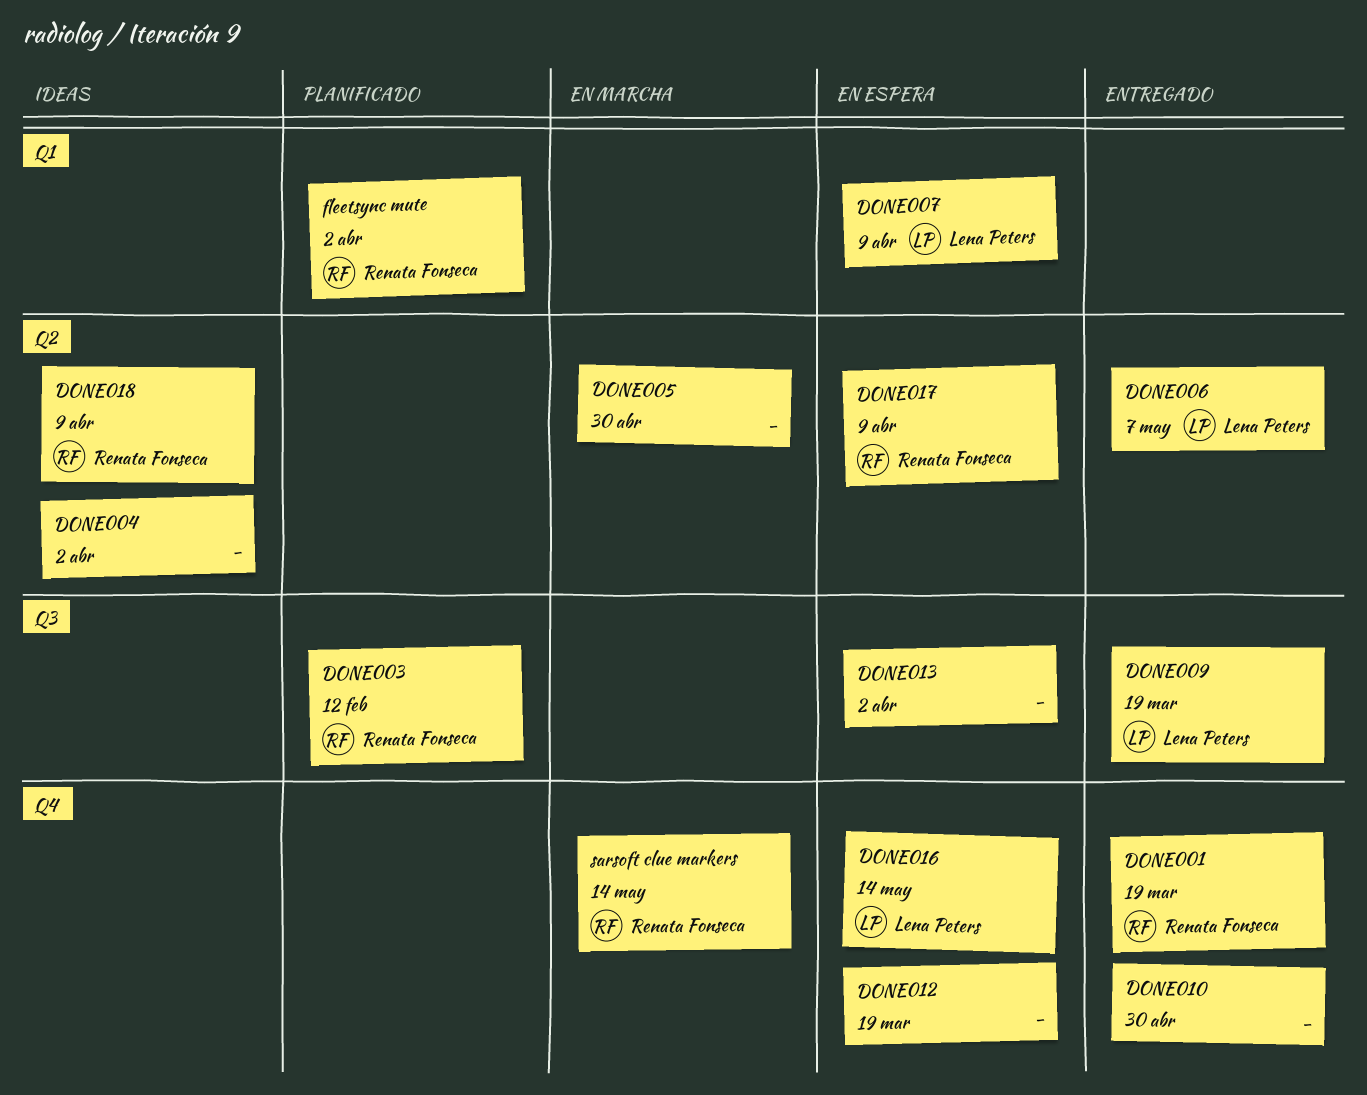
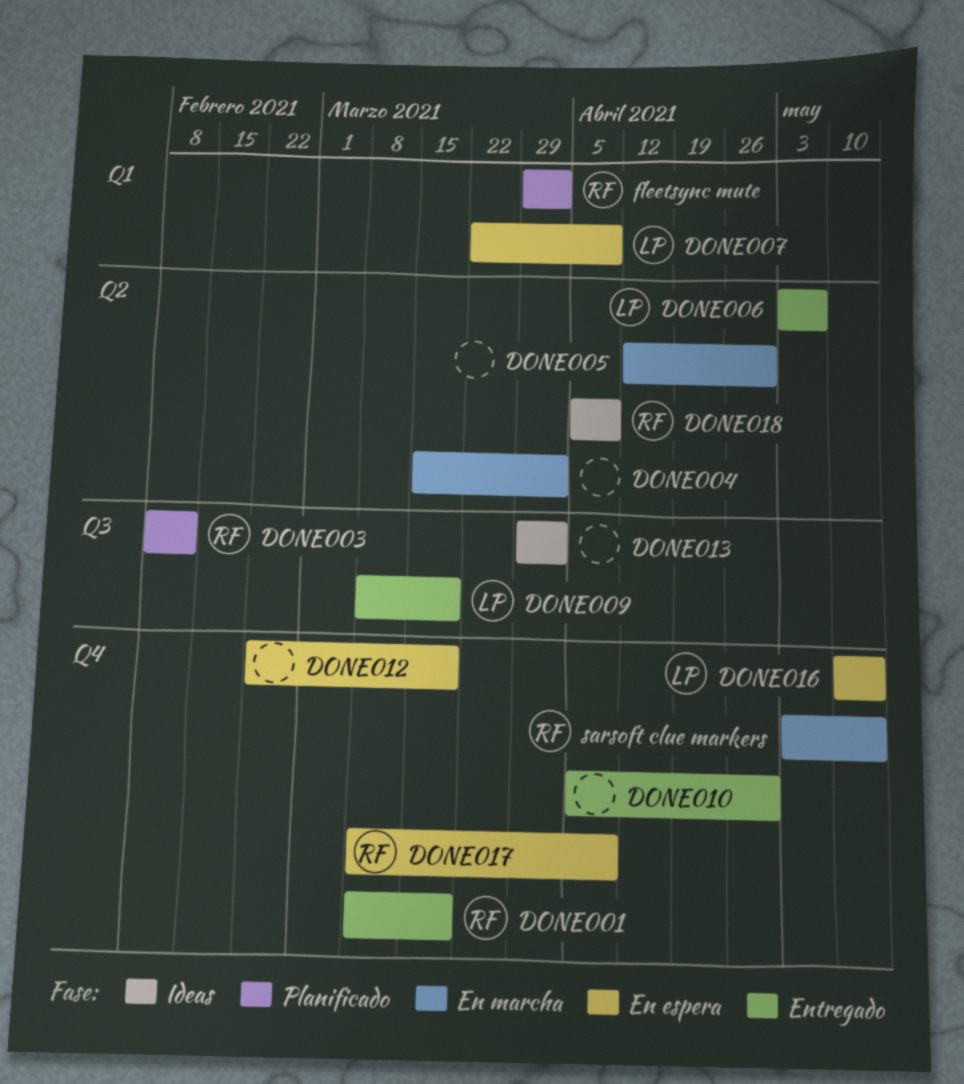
DONE004, status: Ideas -> En marcha
DONE013, status: En espera -> Ideas
DONE017, label: Q2 -> Q4

